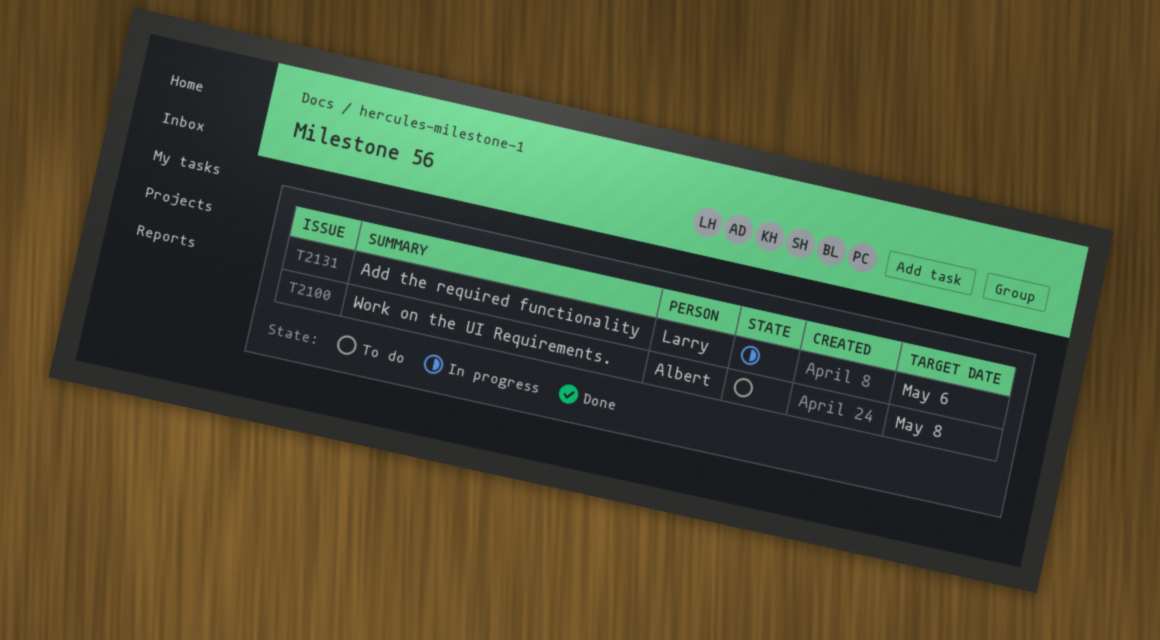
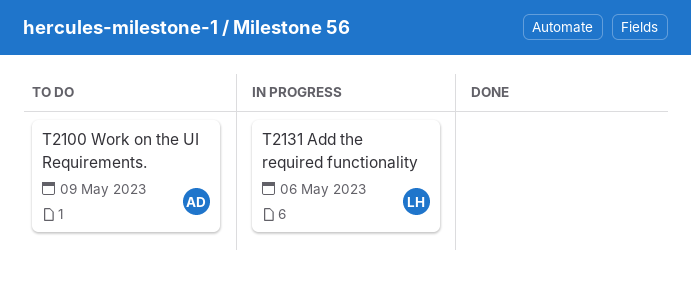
T2100, due: May 8 -> May 9

